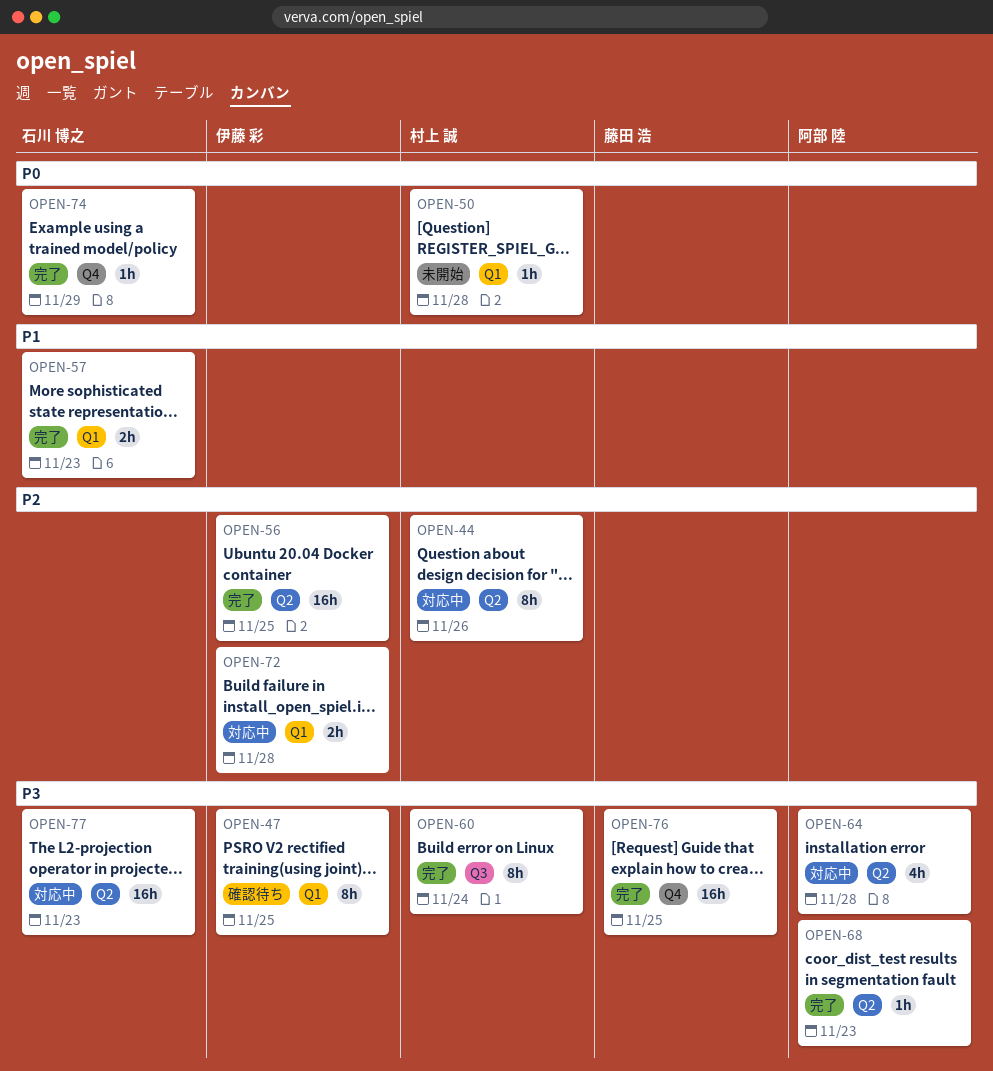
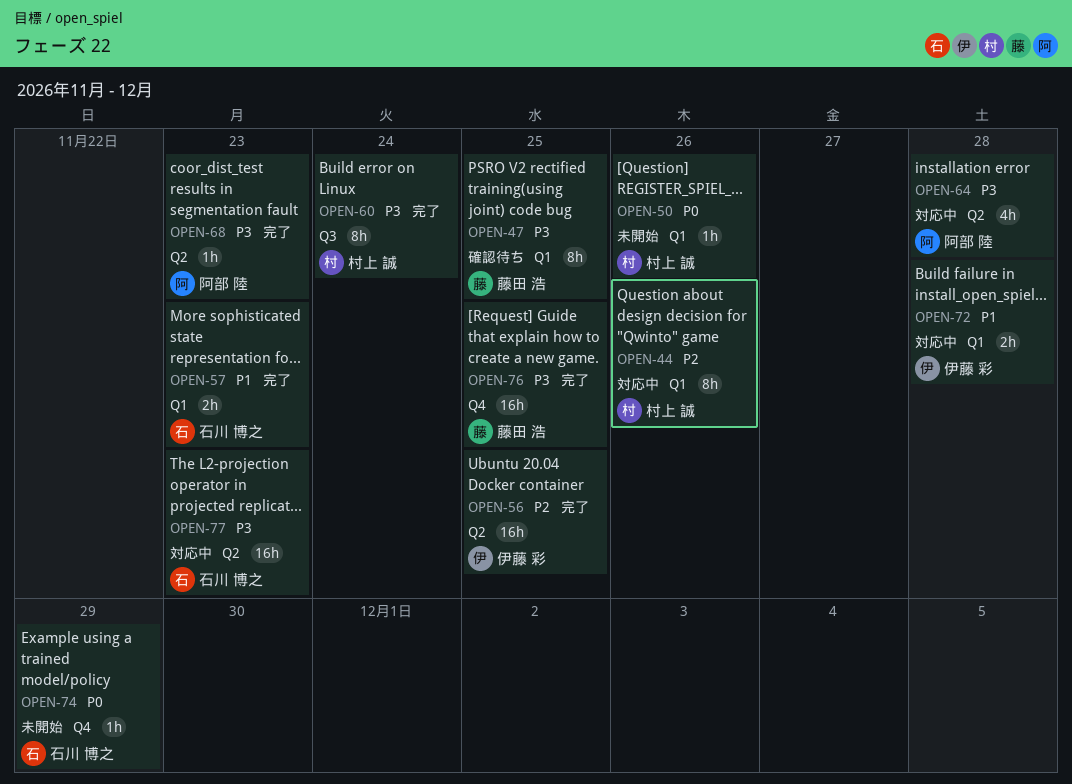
OPEN-44, label: Q2 -> Q1
OPEN-47, owner: 伊藤 彩 -> 藤田 浩
OPEN-50, due: Nov 28 -> Nov 26
OPEN-72, priority: P2 -> P1
OPEN-74, status: 完了 -> 未開始

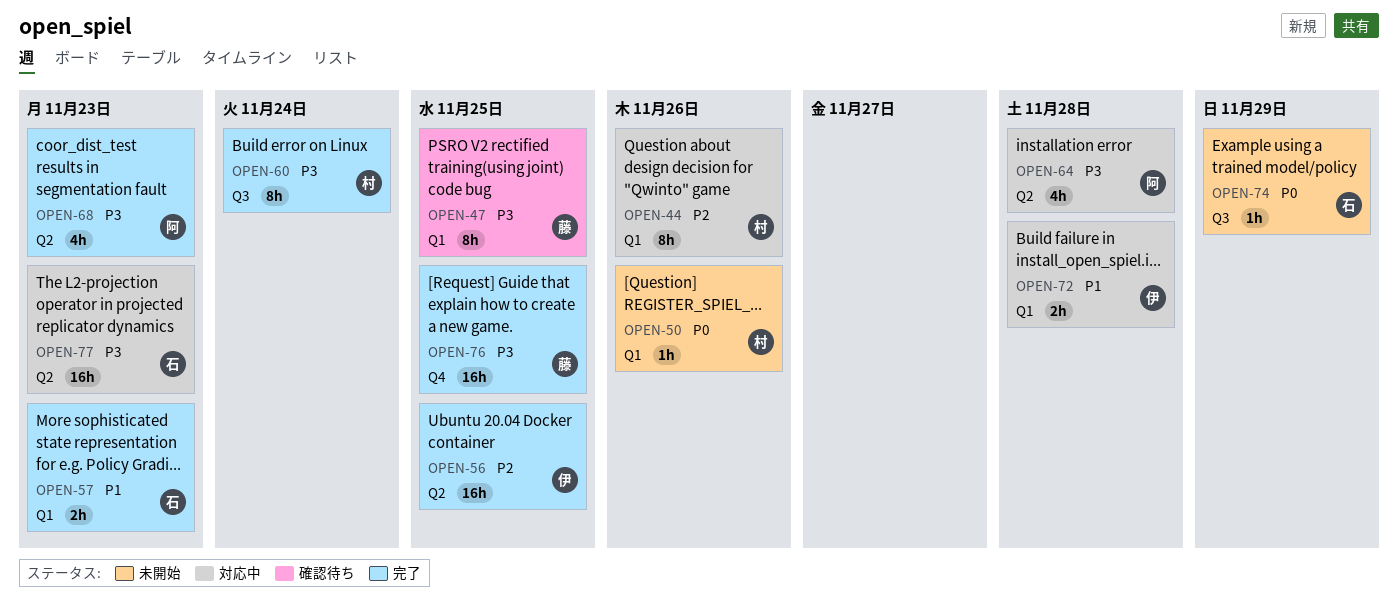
OPEN-68, estimate: 1h -> 4h
OPEN-74, label: Q4 -> Q3

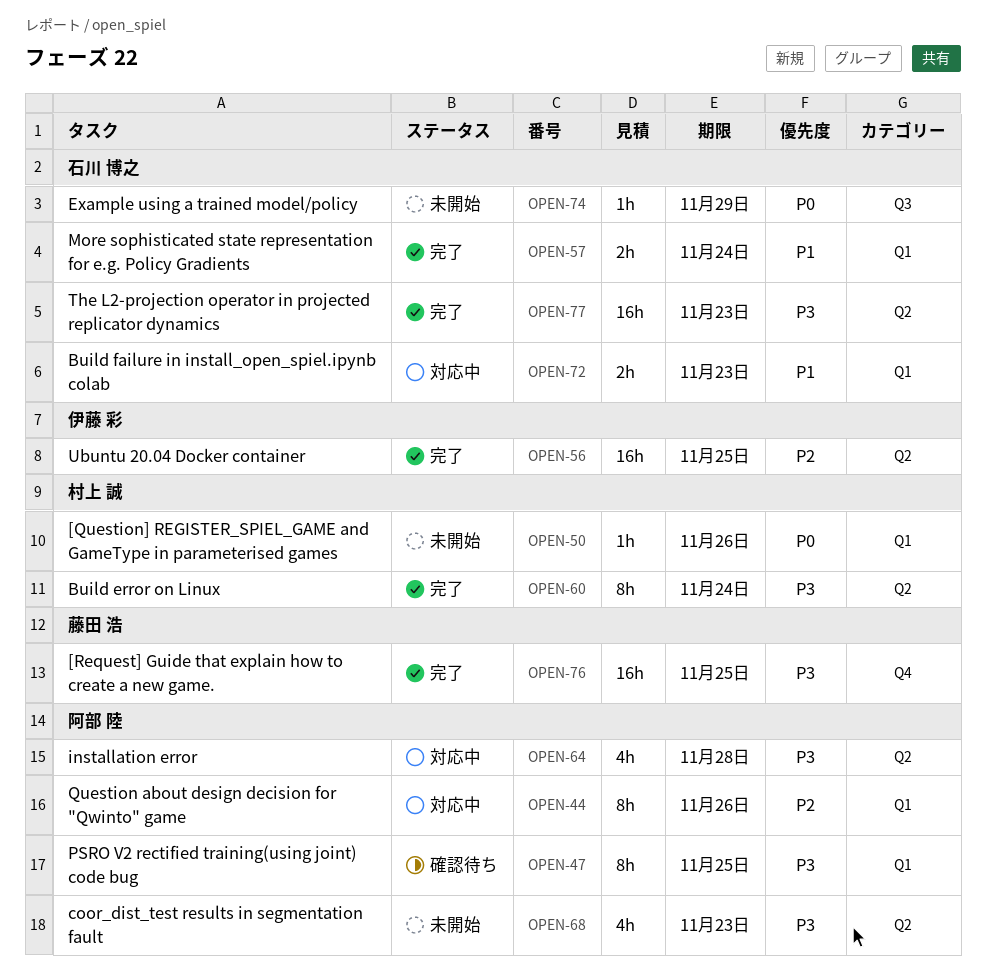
OPEN-44, owner: 村上 誠 -> 阿部 陸
OPEN-47, owner: 藤田 浩 -> 阿部 陸
OPEN-57, due: Nov 23 -> Nov 24
OPEN-60, label: Q3 -> Q2
OPEN-68, status: 完了 -> 未開始
OPEN-72, owner: 伊藤 彩 -> 石川 博之
OPEN-72, due: Nov 28 -> Nov 23
OPEN-77, status: 対応中 -> 完了

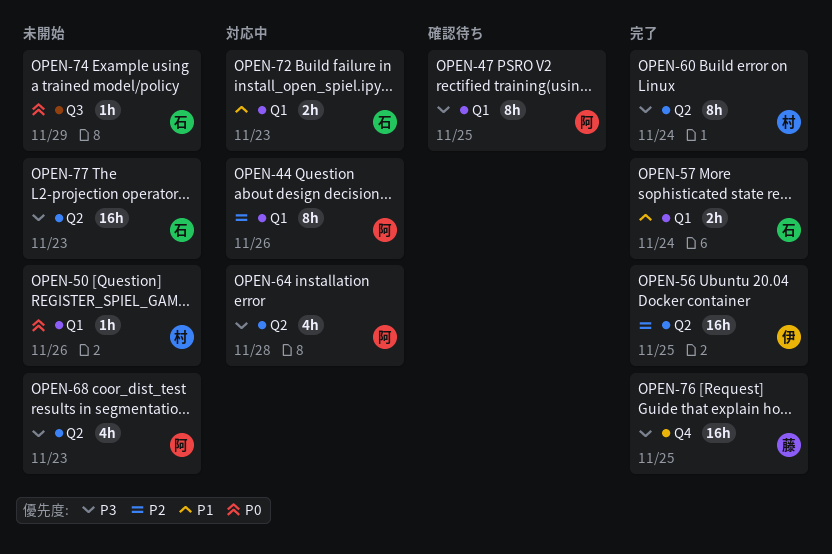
OPEN-77, status: 完了 -> 未開始

